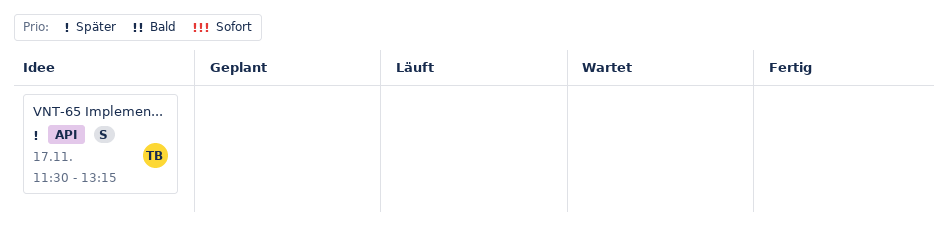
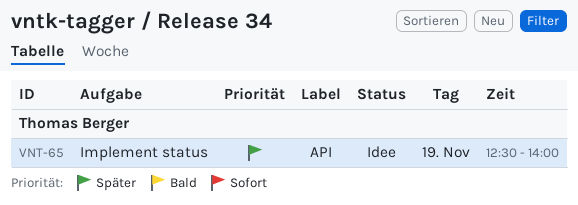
VNT-65, day: Nov 17 -> Nov 19
VNT-65, begins: 11:30 -> 12:30
VNT-65, ends: 13:15 -> 14:00

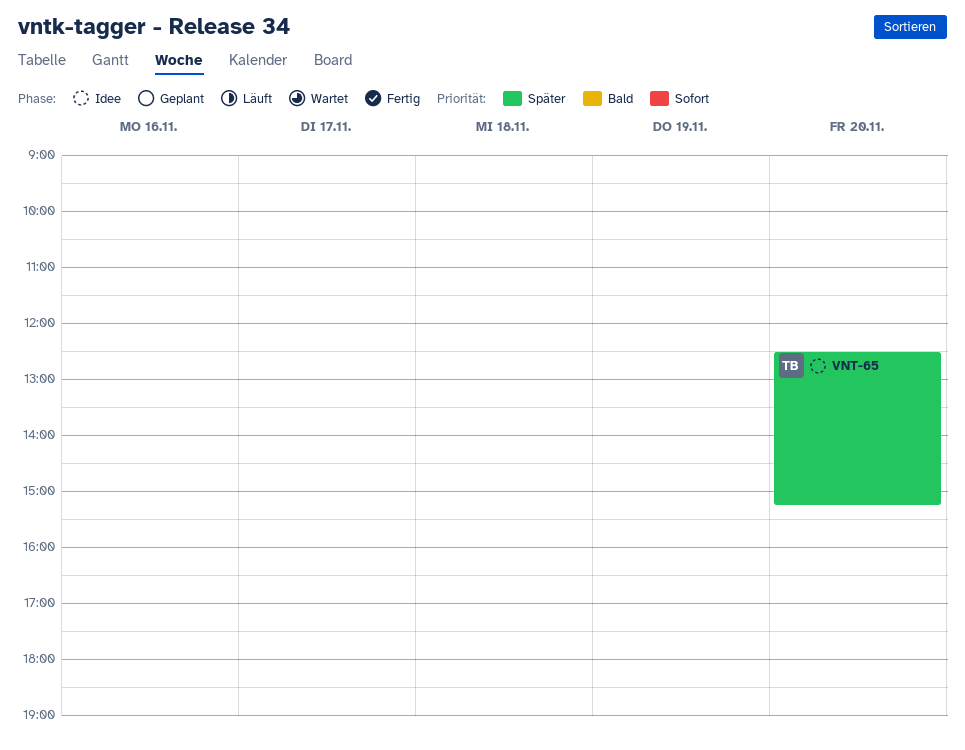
VNT-65, day: Nov 19 -> Nov 20
VNT-65, ends: 14:00 -> 15:15

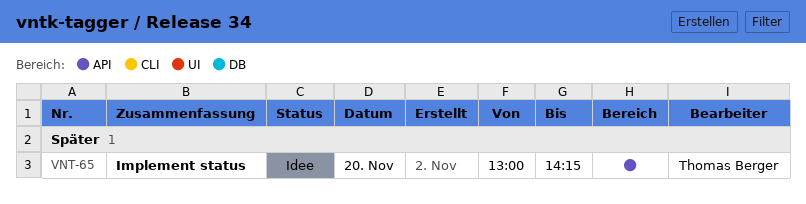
VNT-65, begins: 12:30 -> 13:00
VNT-65, ends: 15:15 -> 14:15

